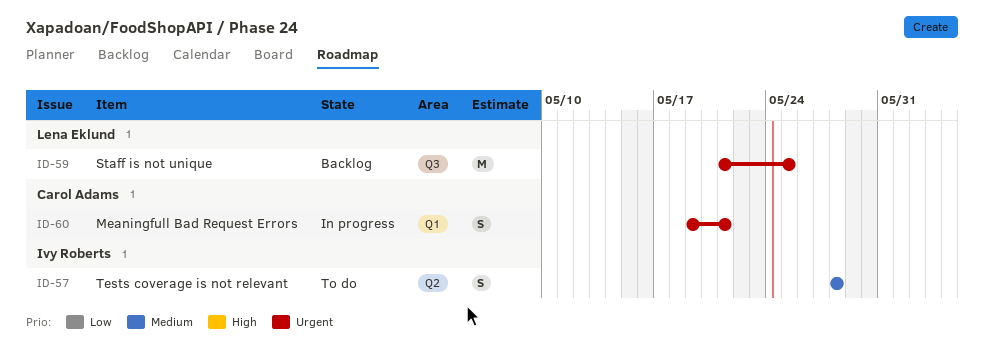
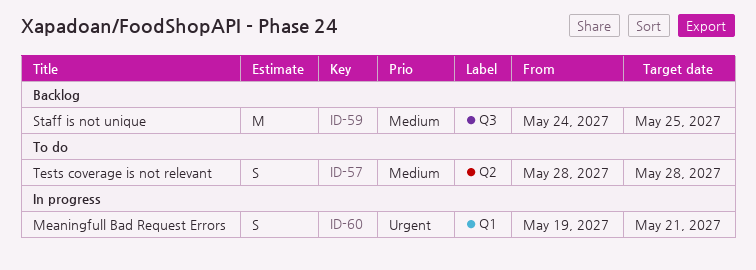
ID-59, priority: Urgent -> Medium
ID-59, start: May 21 -> May 24

